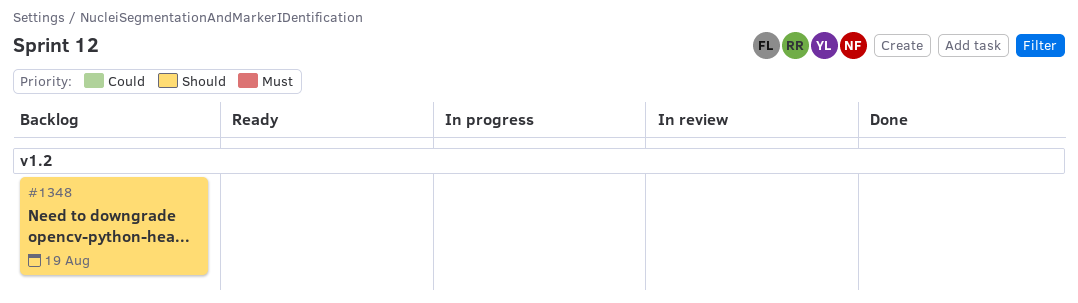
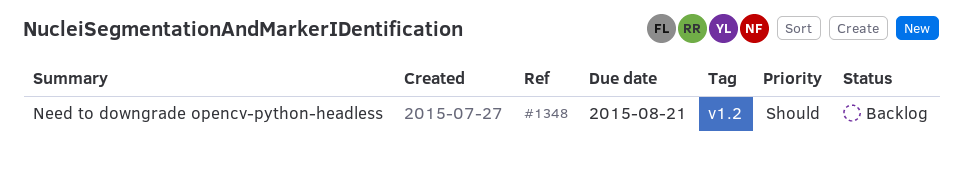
#1348, due: Aug 19 -> Aug 21

